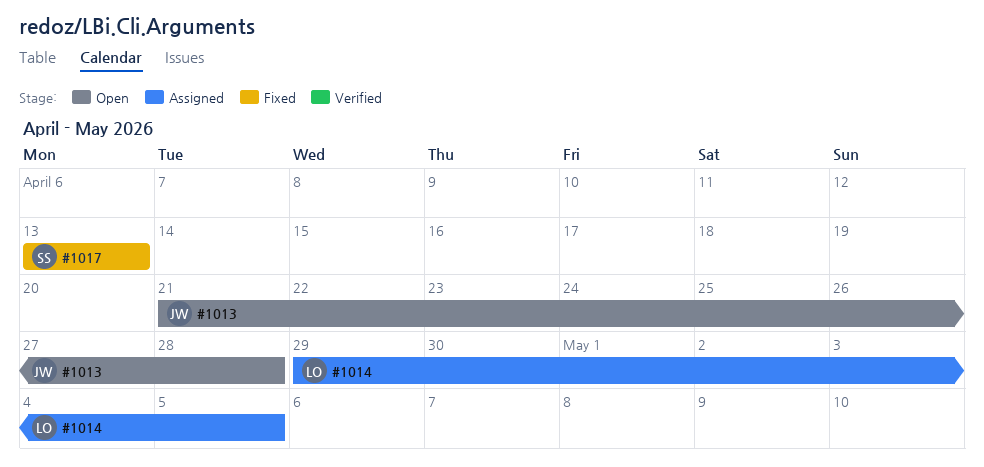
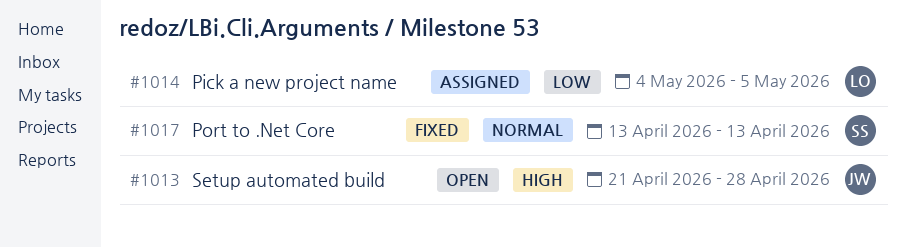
#1014, start: Apr 29 -> May 4

